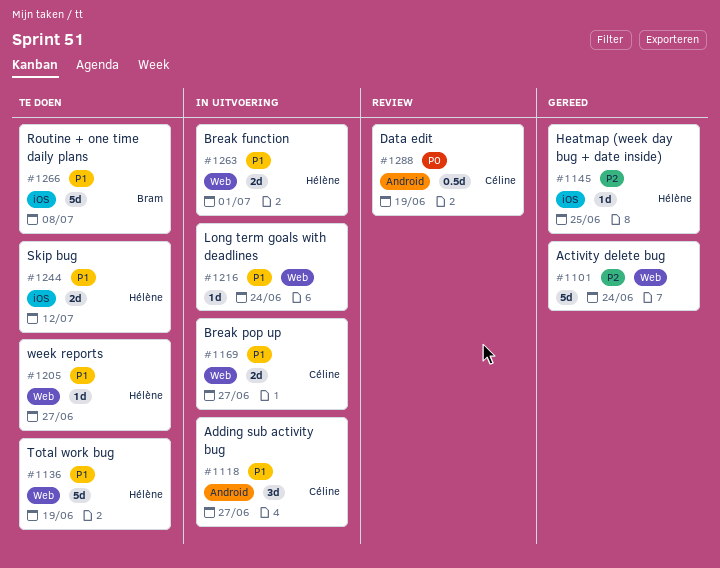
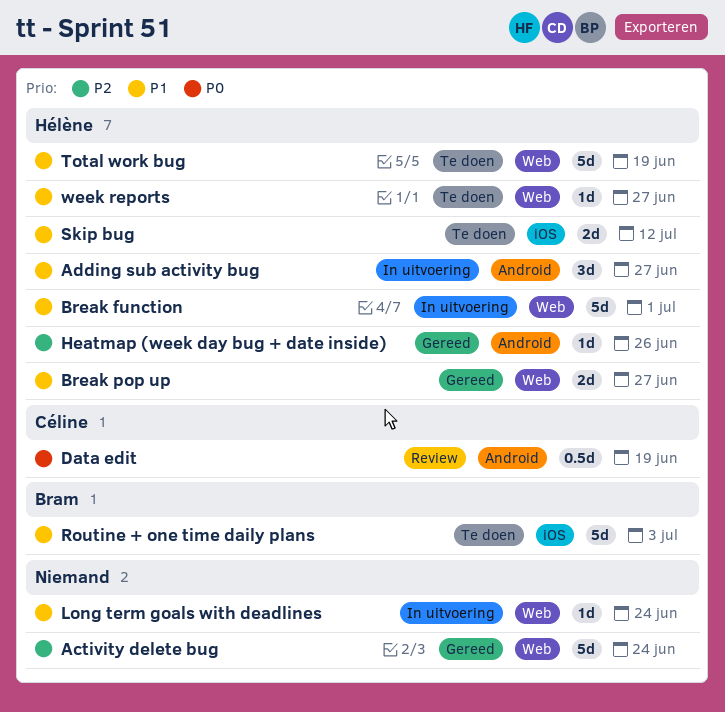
Adding sub activity bug, owner: Céline -> Hélène
Break function, estimate: 2d -> 5d
Break pop up, status: In uitvoering -> Gereed
Break pop up, owner: Céline -> Hélène
Heatmap (week day bug + date inside), label: iOS -> Android
Heatmap (week day bug + date inside), due: Jun 25 -> Jun 26
Routine + one time daily plans, due: Jul 8 -> Jul 3

